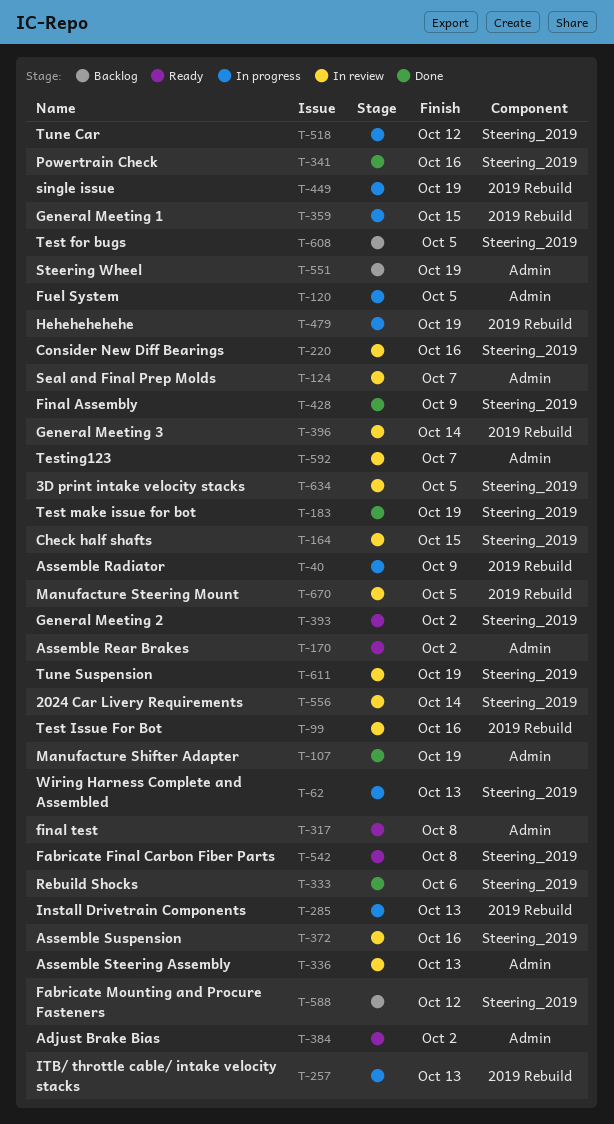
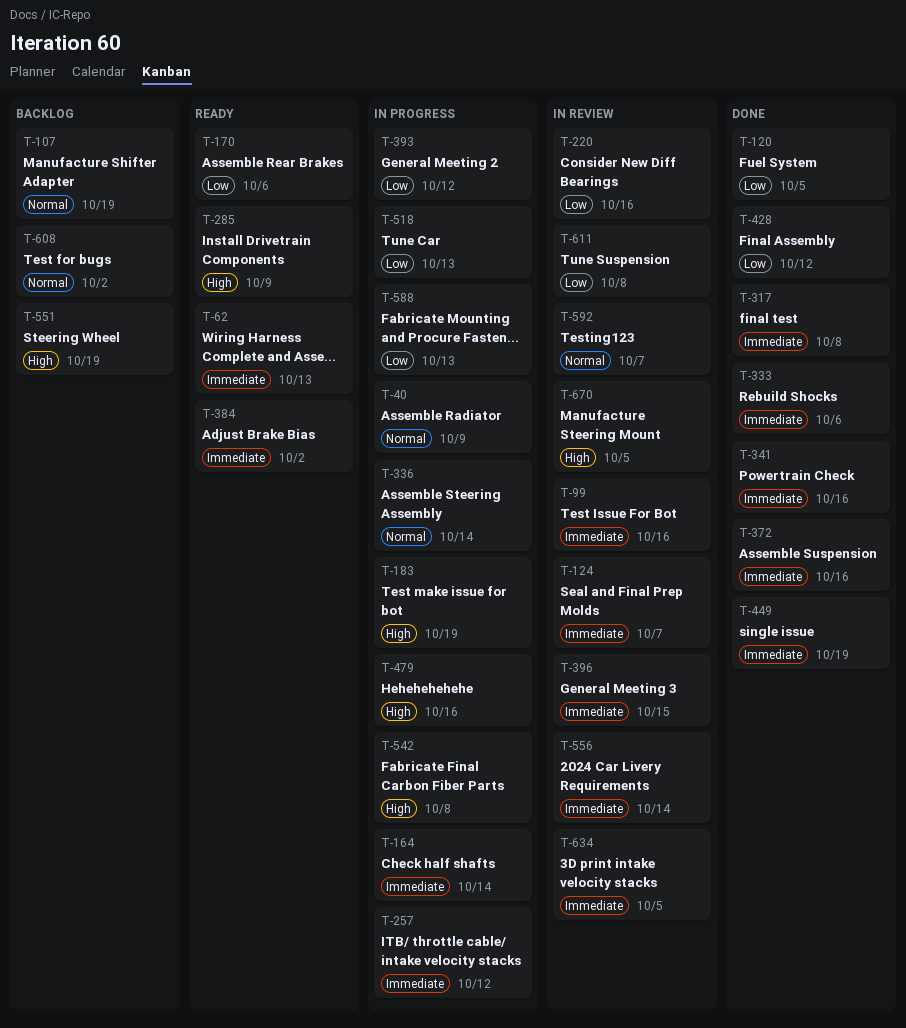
T-62, status: In progress -> Ready
T-107, status: Done -> Backlog
T-120, status: In progress -> Done
T-164, status: In review -> In progress
T-164, due: Oct 15 -> Oct 14
T-170, due: Oct 2 -> Oct 6
T-183, status: Done -> In progress
T-257, due: Oct 13 -> Oct 12
T-285, status: In progress -> Ready
T-285, due: Oct 13 -> Oct 9
T-317, status: Ready -> Done
T-336, status: In review -> In progress
T-336, due: Oct 13 -> Oct 14
T-359: present -> none
T-372, status: In review -> Done
T-393, status: Ready -> In progress
T-393, due: Oct 2 -> Oct 12
T-396, due: Oct 14 -> Oct 15
T-428, due: Oct 9 -> Oct 12
T-449, status: In progress -> Done
T-479, due: Oct 19 -> Oct 16
T-518, due: Oct 12 -> Oct 13
T-542, status: Ready -> In progress
T-588, status: Backlog -> In progress
T-588, due: Oct 12 -> Oct 13
T-608, due: Oct 5 -> Oct 2
T-611, due: Oct 19 -> Oct 8

